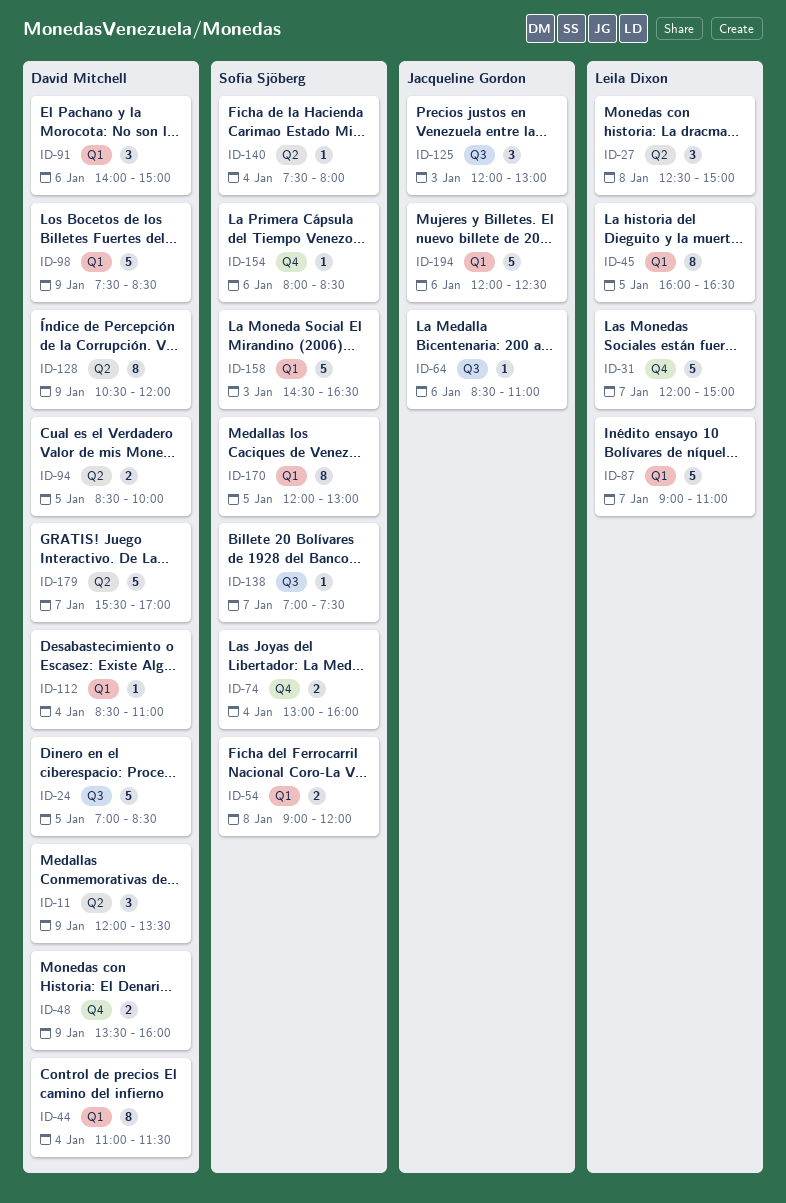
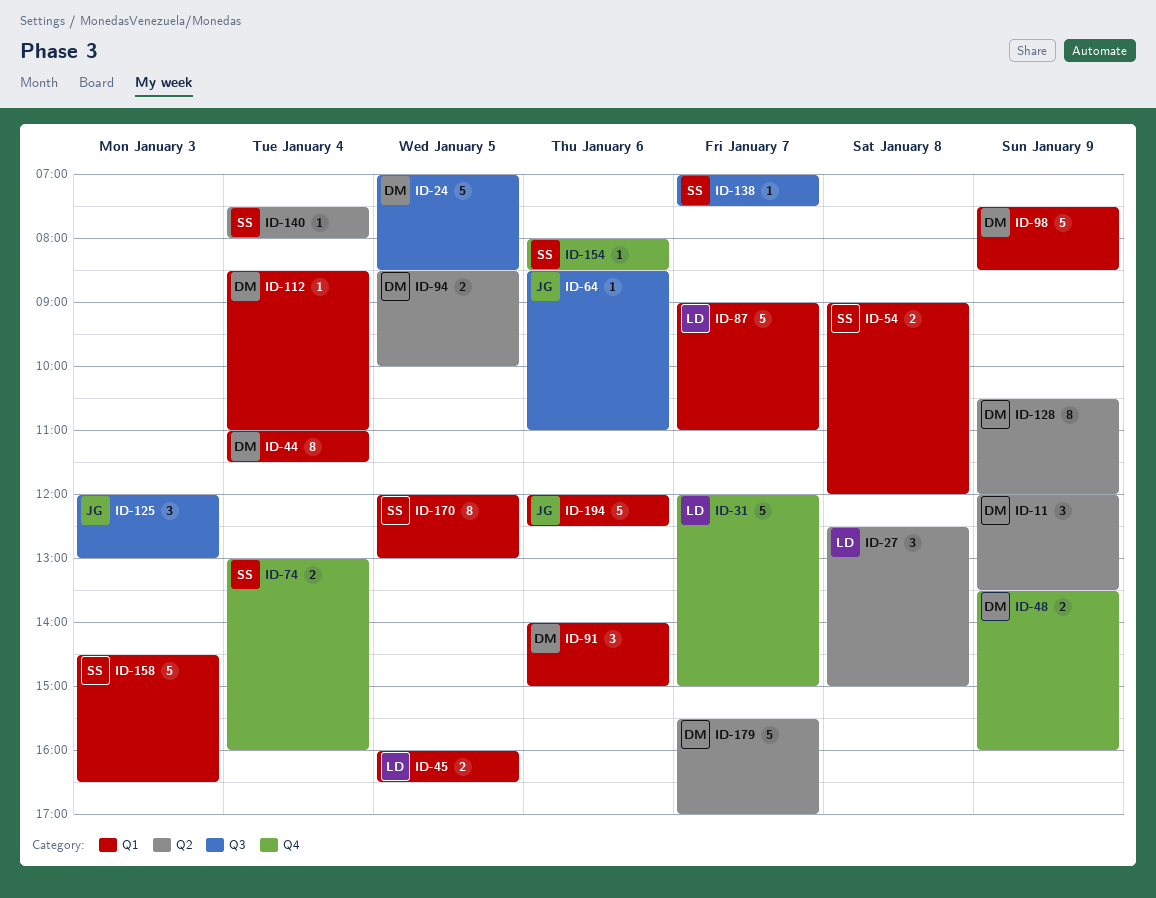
ID-45, estimate: 8 -> 2

